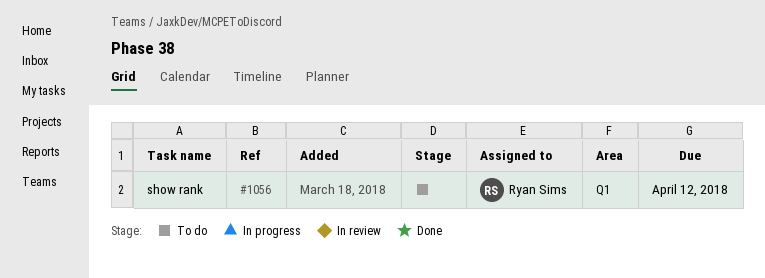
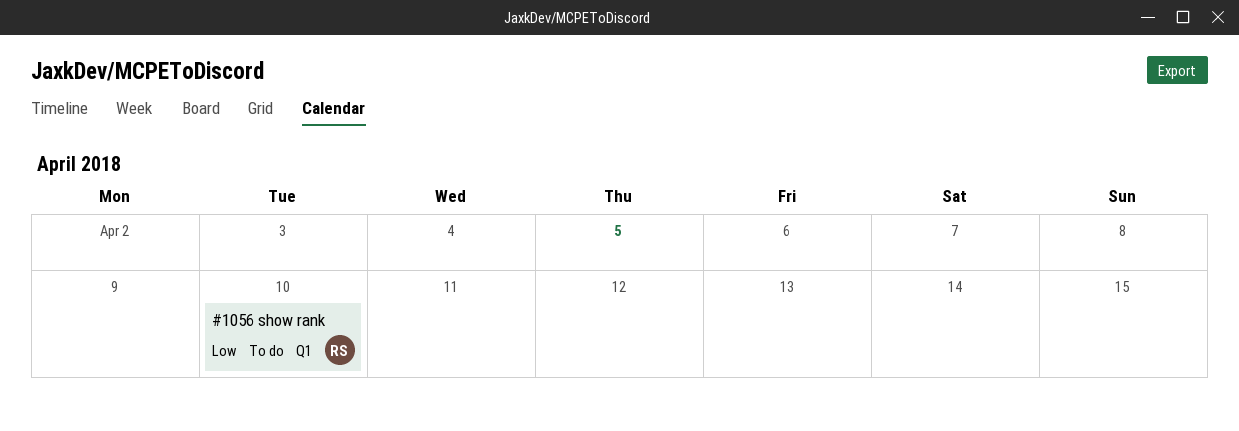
#1056, due: Apr 12 -> Apr 10

